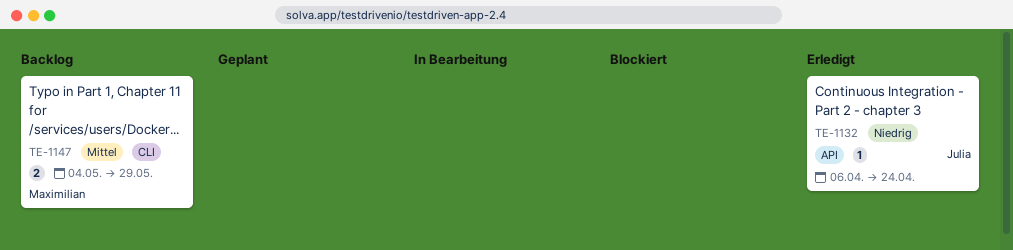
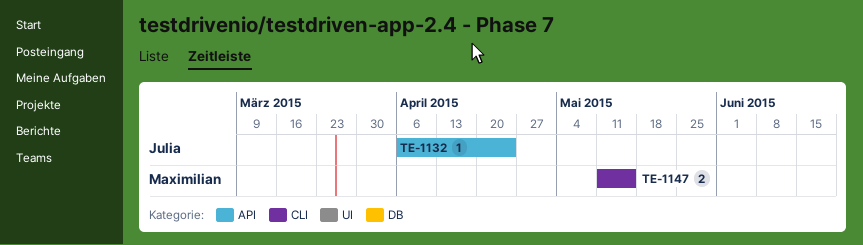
TE-1147, start: May 4 -> May 11
TE-1147, due: May 29 -> May 15

